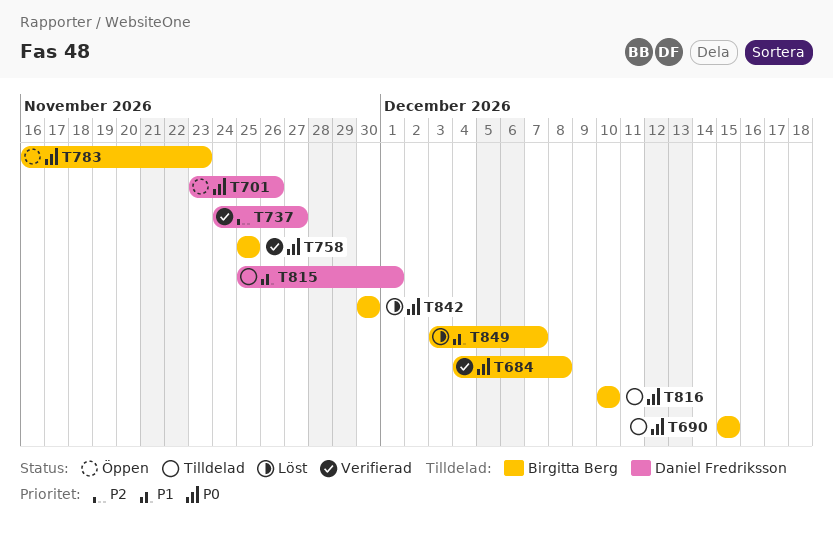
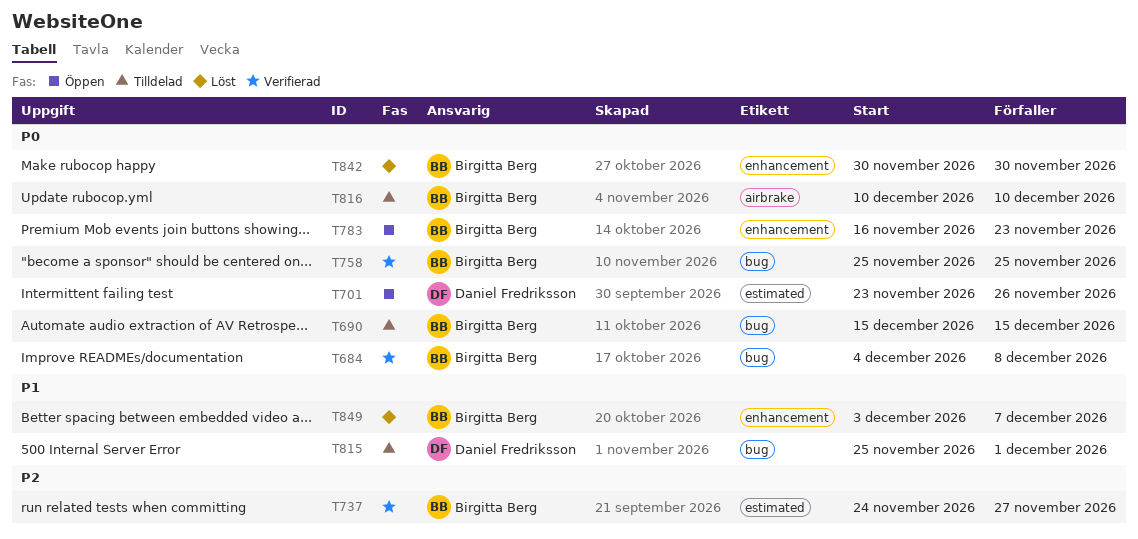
T737, owner: Daniel Fredriksson -> Birgitta Berg

